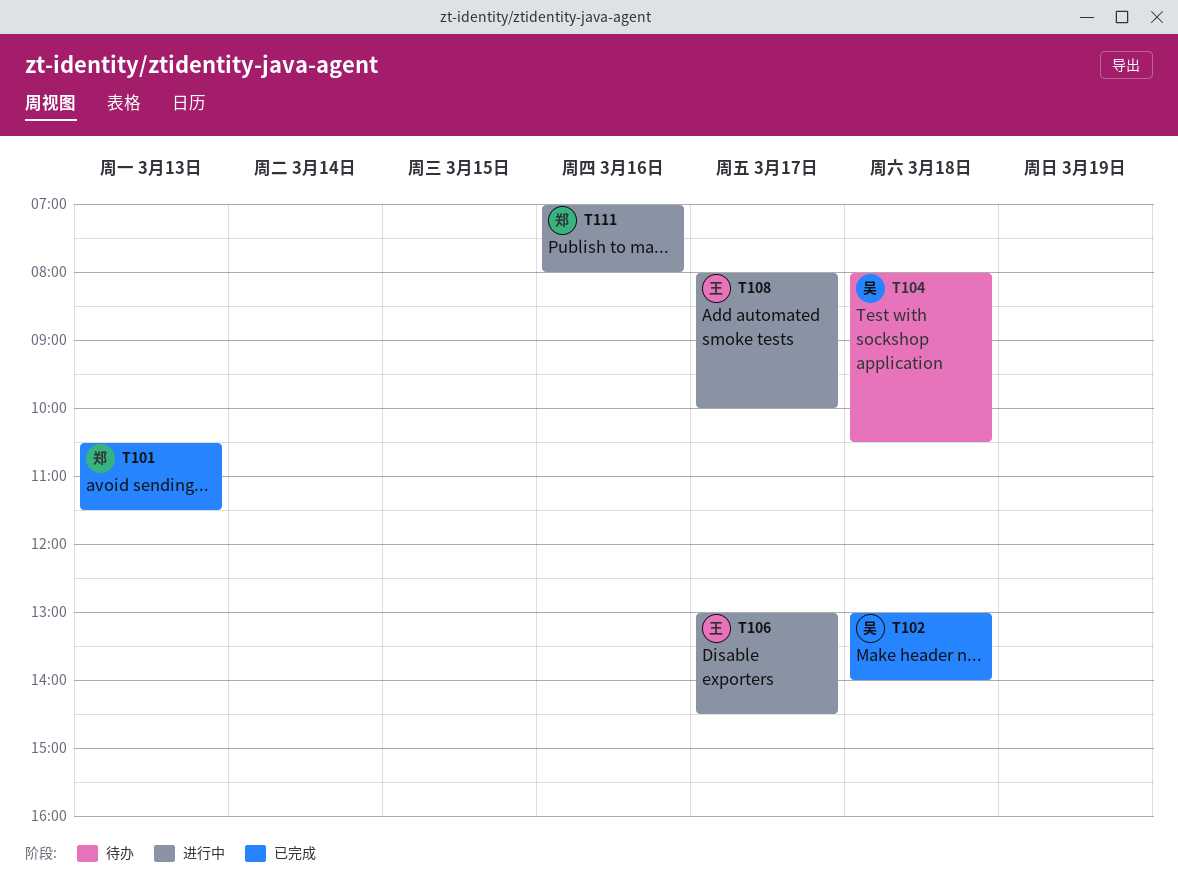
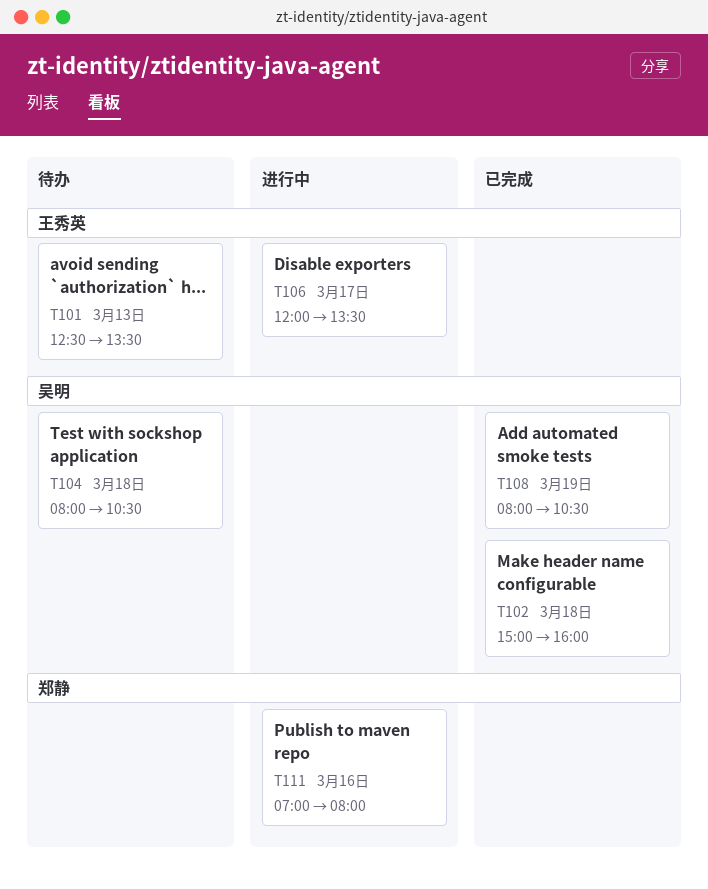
T101, status: 已完成 -> 待办
T101, owner: 郑静 -> 王秀英
T101, begins: 10:30 -> 12:30
T101, ends: 11:30 -> 13:30
T102, begins: 13:00 -> 15:00
T102, ends: 14:00 -> 16:00
T106, begins: 13:00 -> 12:00
T106, ends: 14:30 -> 13:30
T108, status: 进行中 -> 已完成
T108, owner: 王秀英 -> 吴明
T108, day: Mar 17 -> Mar 19
T108, ends: 10:00 -> 10:30

